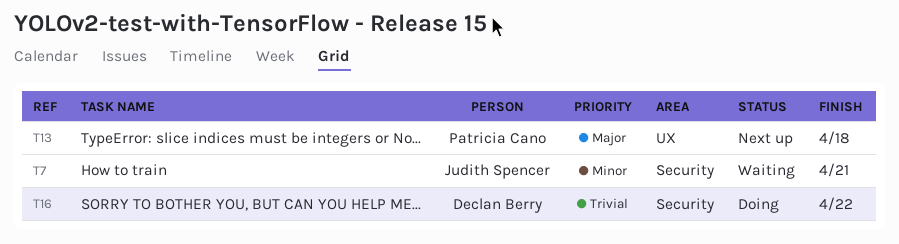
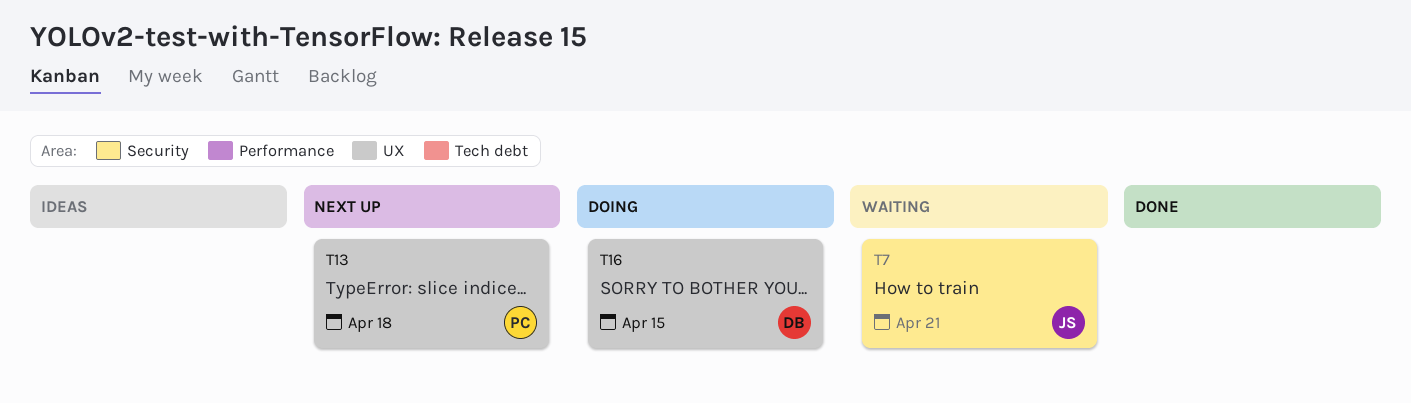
T16, label: Security -> UX
T16, due: Apr 22 -> Apr 15

